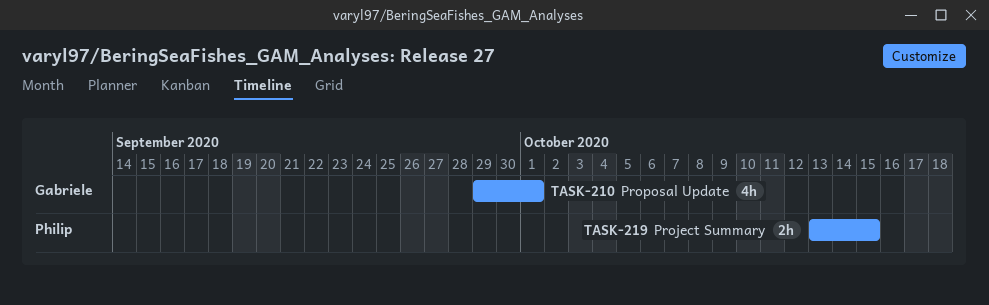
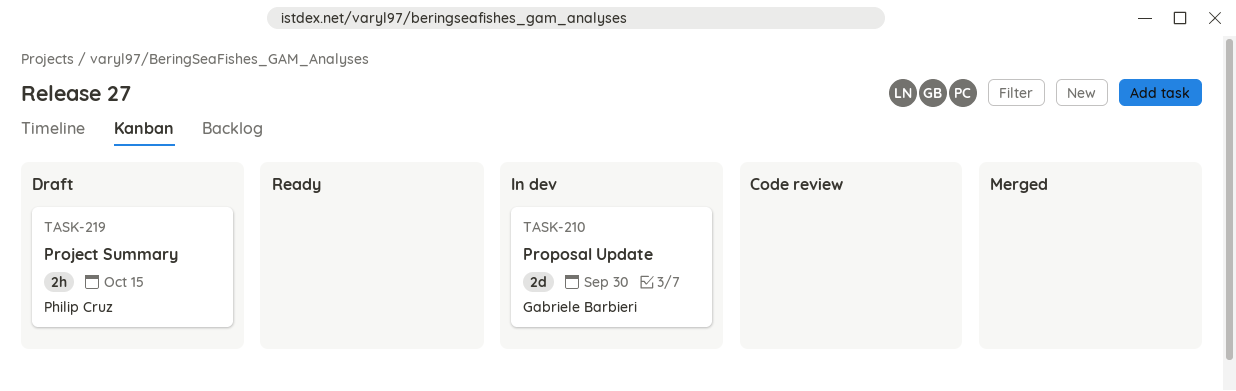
TASK-210, estimate: 4h -> 2d
TASK-210, due: Oct 1 -> Sep 30

